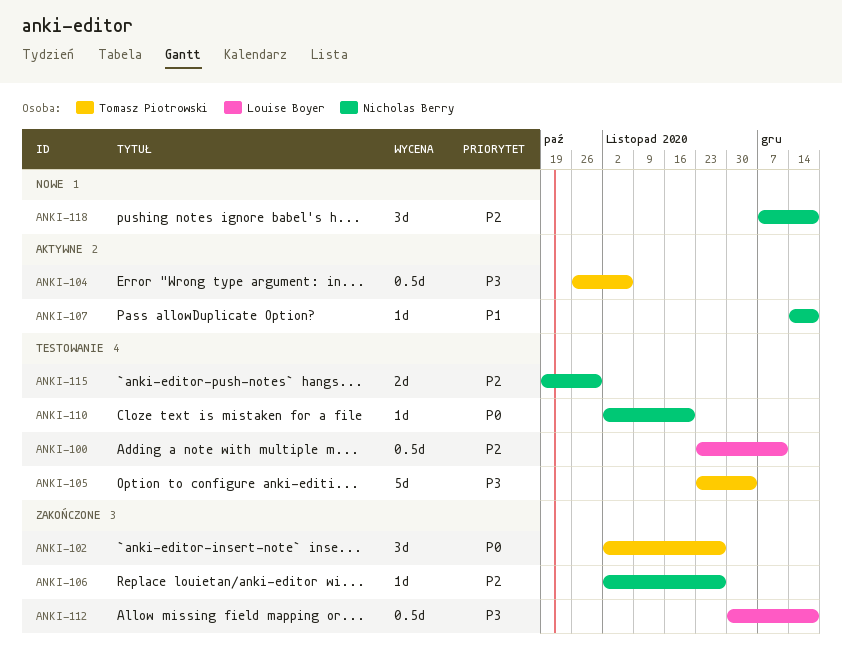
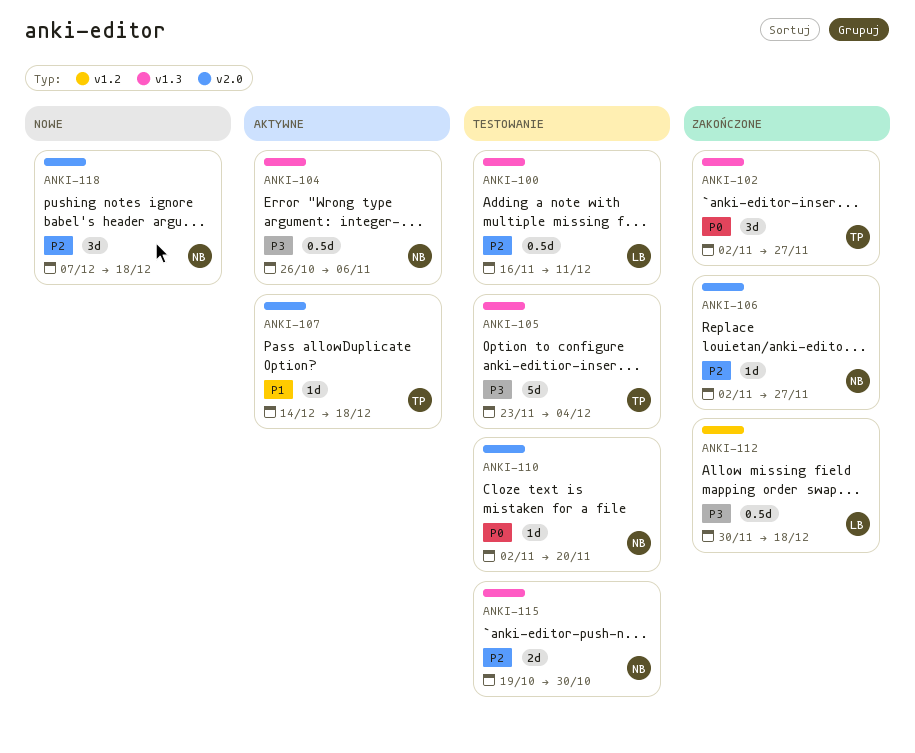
ANKI-100, start: Nov 23 -> Nov 16
ANKI-104, owner: Tomasz Piotrowski -> Nicholas Berry
ANKI-107, owner: Nicholas Berry -> Tomasz Piotrowski

